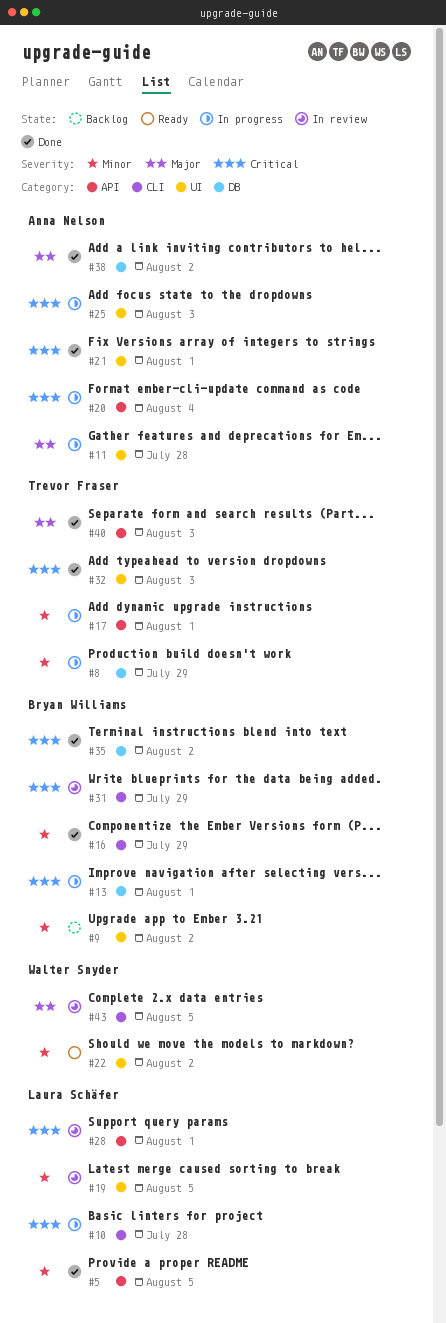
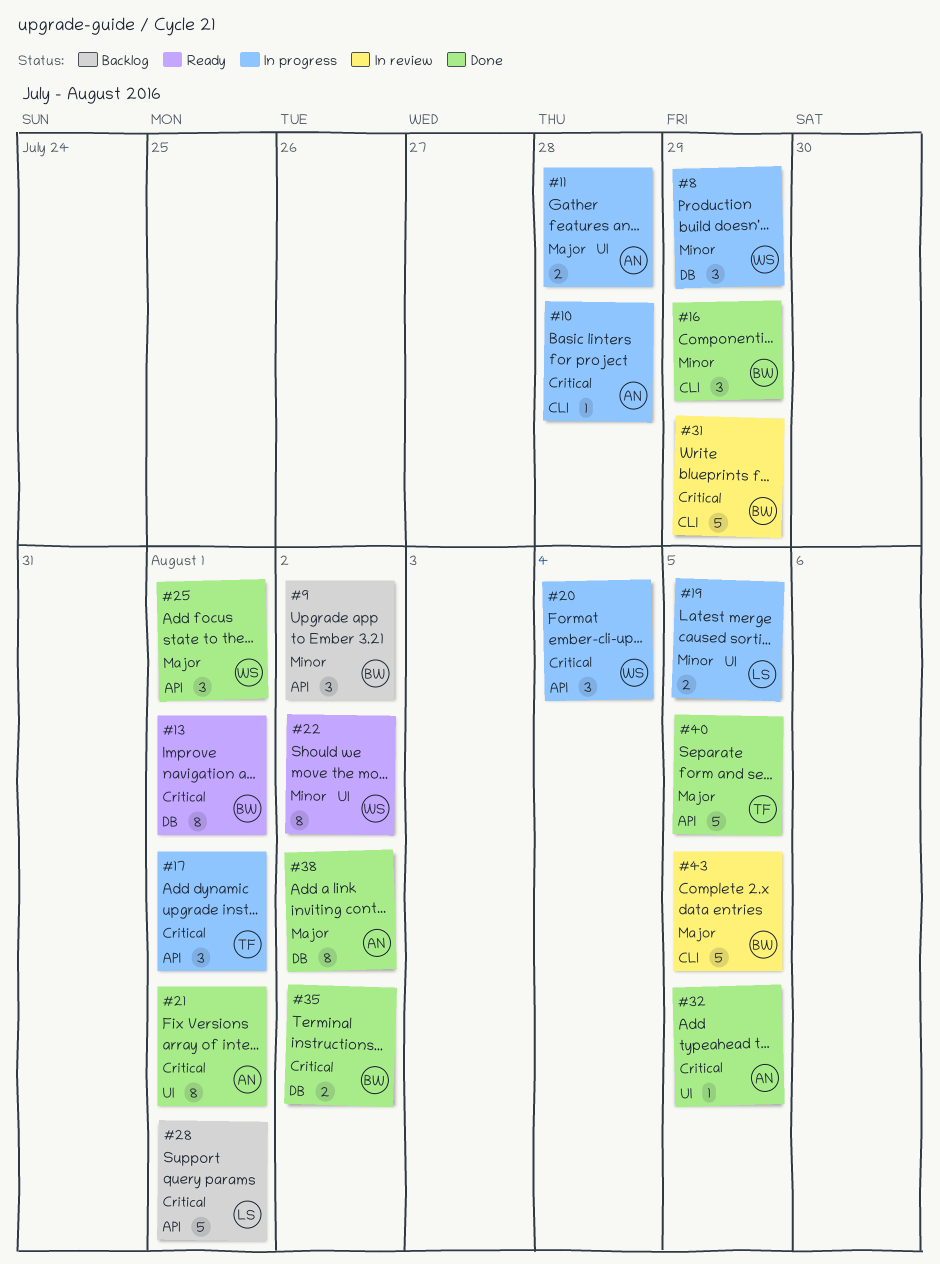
#5: present -> none
#8, owner: Trevor Fraser -> Walter Snyder
#9, label: UI -> API
#10, owner: Laura Schäfer -> Anna Nelson
#13, status: In progress -> Ready
#17, priority: Minor -> Critical
#19, status: In review -> In progress
#20, owner: Anna Nelson -> Walter Snyder
#25, status: In progress -> Done
#25, owner: Anna Nelson -> Walter Snyder
#25, priority: Critical -> Major
#25, label: UI -> API
#25, due: Aug 3 -> Aug 1
#28, status: In review -> Backlog
#32, owner: Trevor Fraser -> Anna Nelson
#32, due: Aug 3 -> Aug 5
#40, due: Aug 3 -> Aug 5
#43, owner: Walter Snyder -> Bryan Williams

